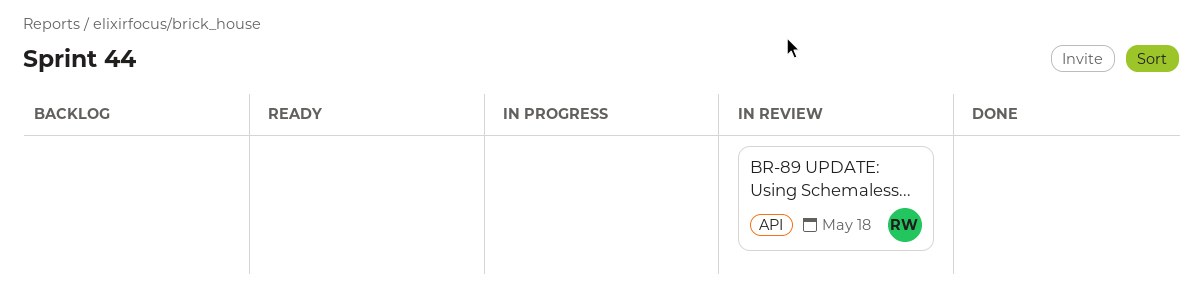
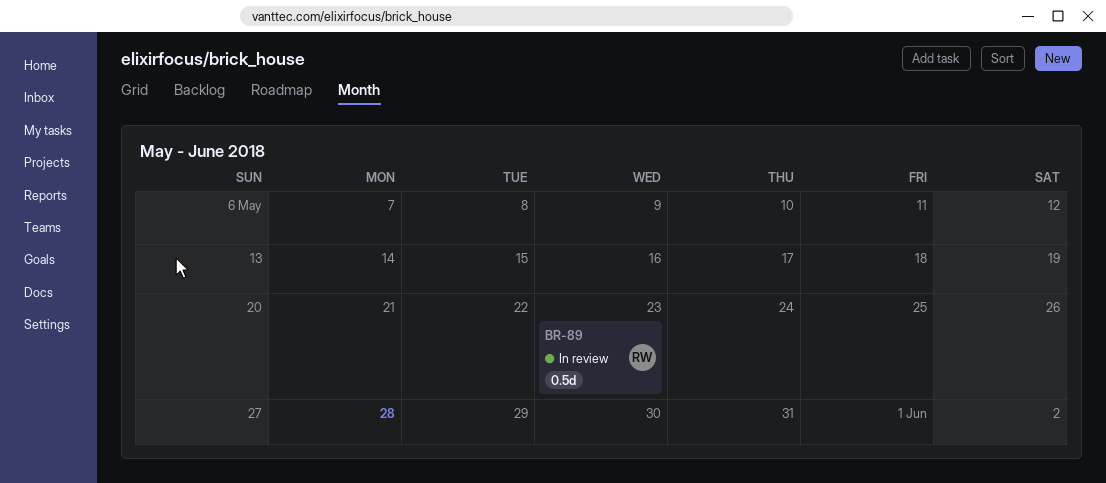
BR-89, due: May 18 -> May 23

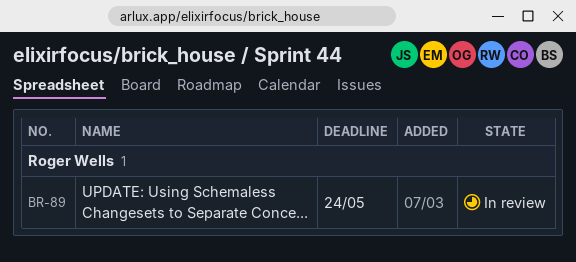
BR-89, due: May 23 -> May 24

